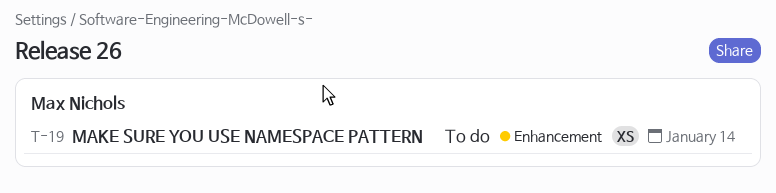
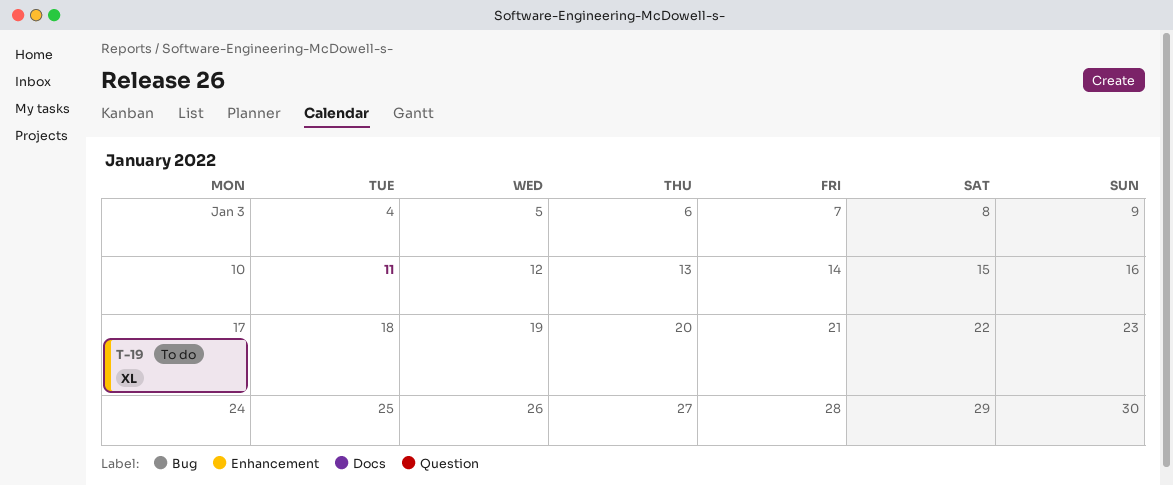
T-19, estimate: XS -> XL
T-19, due: Jan 14 -> Jan 17

